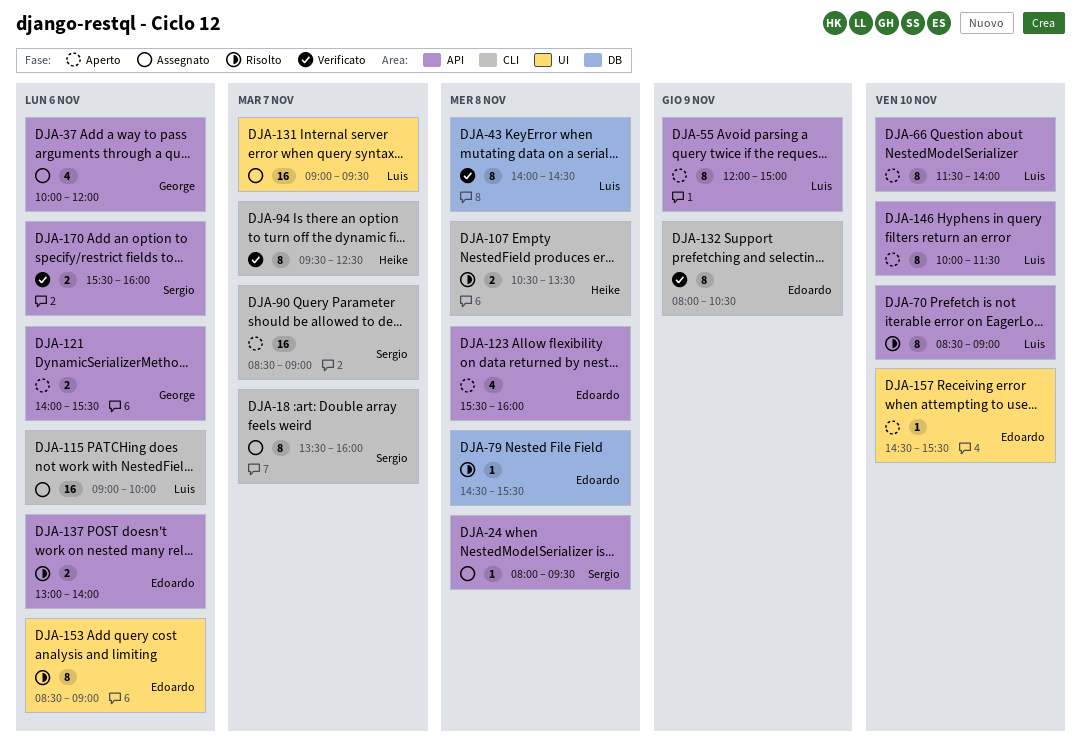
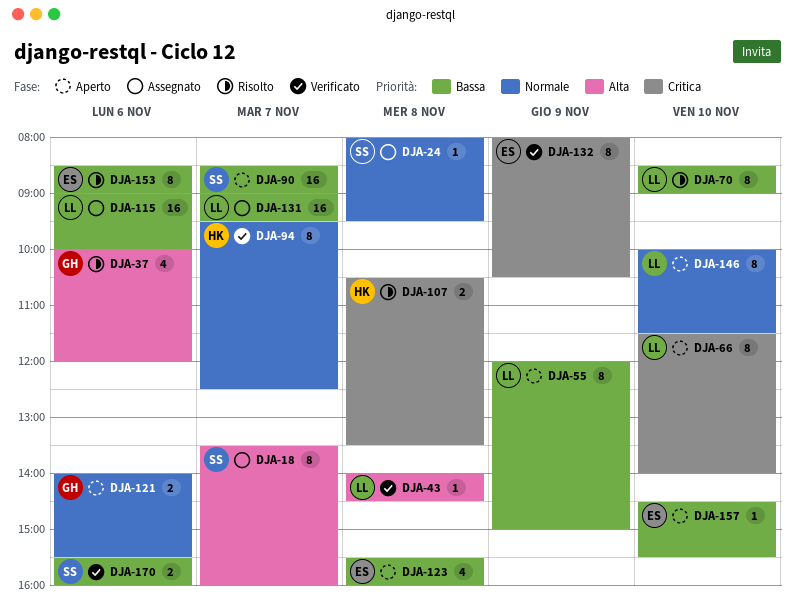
DJA-37, status: Assegnato -> Risolto
DJA-43, estimate: 8 -> 1
DJA-79: present -> none
DJA-137: present -> none

